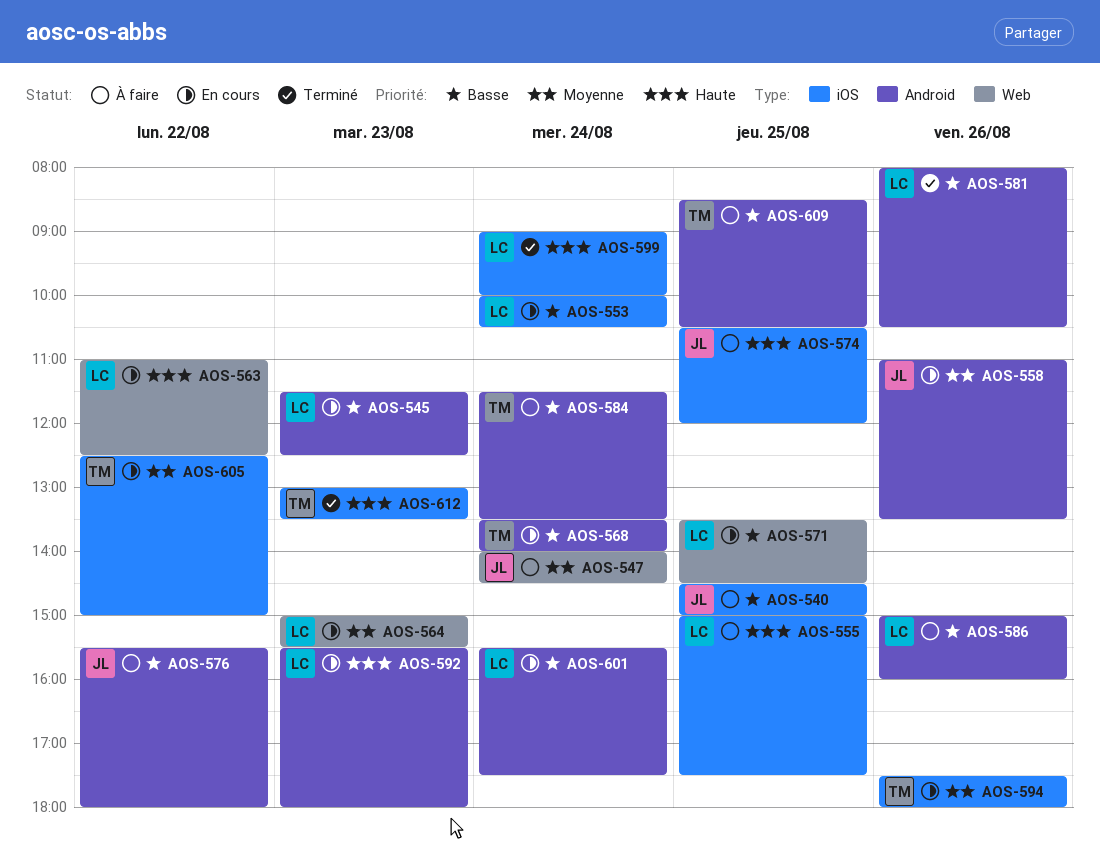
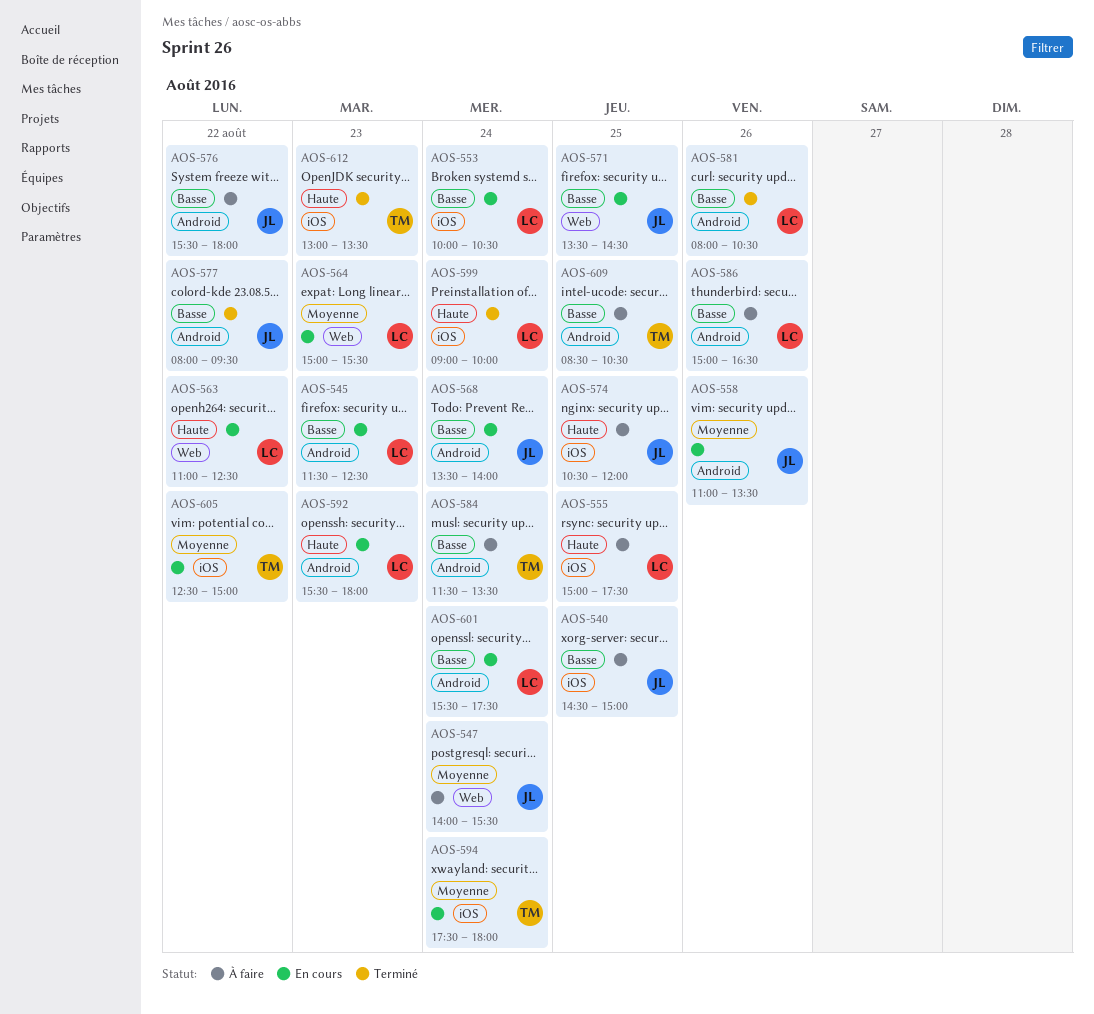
AOS-547, ends: 14:30 -> 15:30
AOS-568, owner: TM -> JL
AOS-571, owner: LC -> JL
AOS-577: none -> present
AOS-586, ends: 16:00 -> 16:30
AOS-594, day: Aug 26 -> Aug 24

